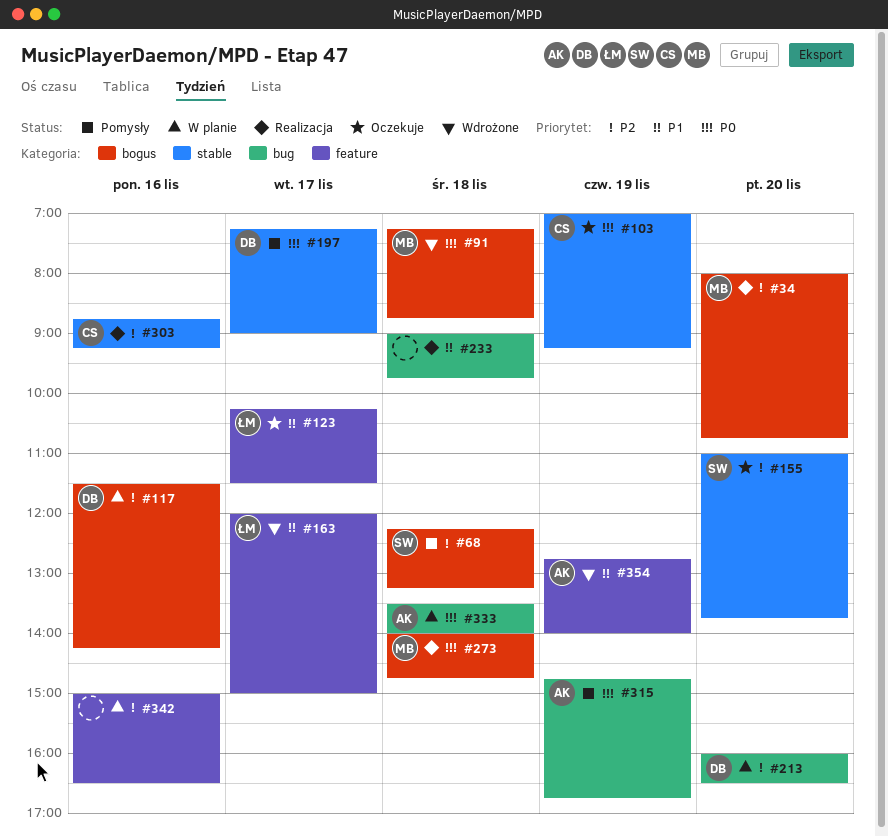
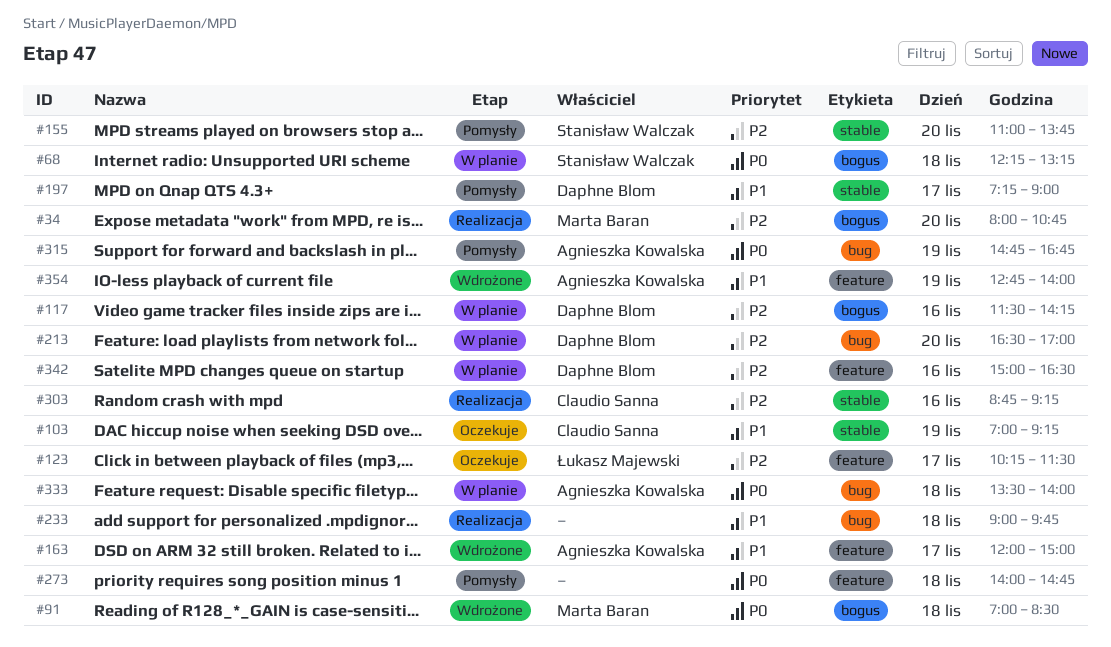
#68, status: Pomysły -> W planie
#68, priority: P2 -> P0
#91, begins: 07:15 -> 07:00
#91, ends: 08:45 -> 08:30
#103, priority: P0 -> P1
#123, priority: P1 -> P2
#155, status: Oczekuje -> Pomysły
#163, owner: Łukasz Majewski -> Agnieszka Kowalska
#197, priority: P0 -> P1
#213, begins: 16:00 -> 16:30
#213, ends: 16:30 -> 17:00
#273, status: Realizacja -> Pomysły
#273, owner: Marta Baran -> none
#273, label: bogus -> feature
#342, owner: none -> Daphne Blom

